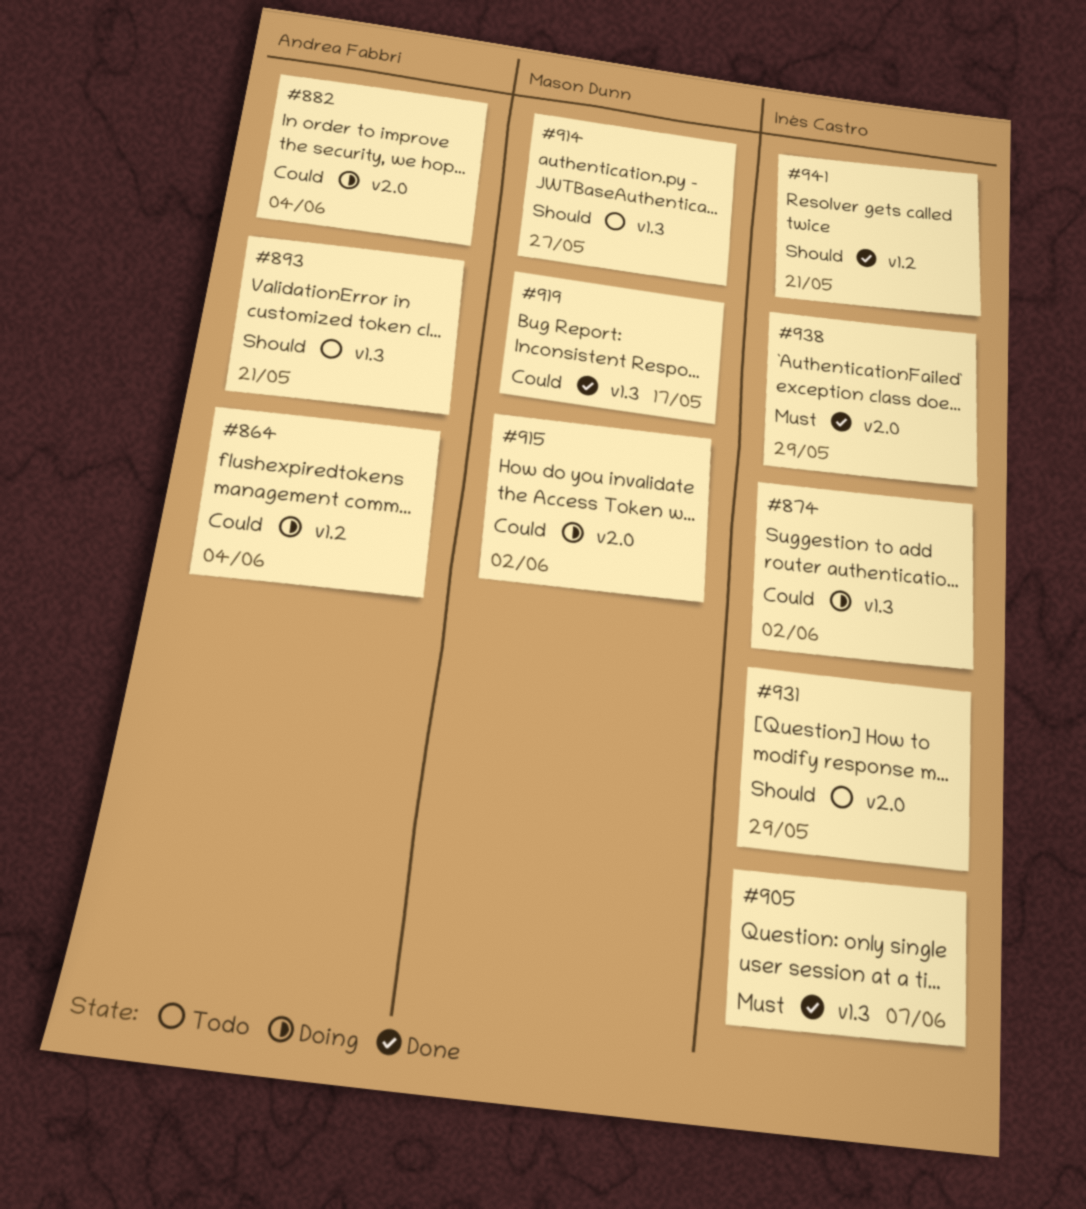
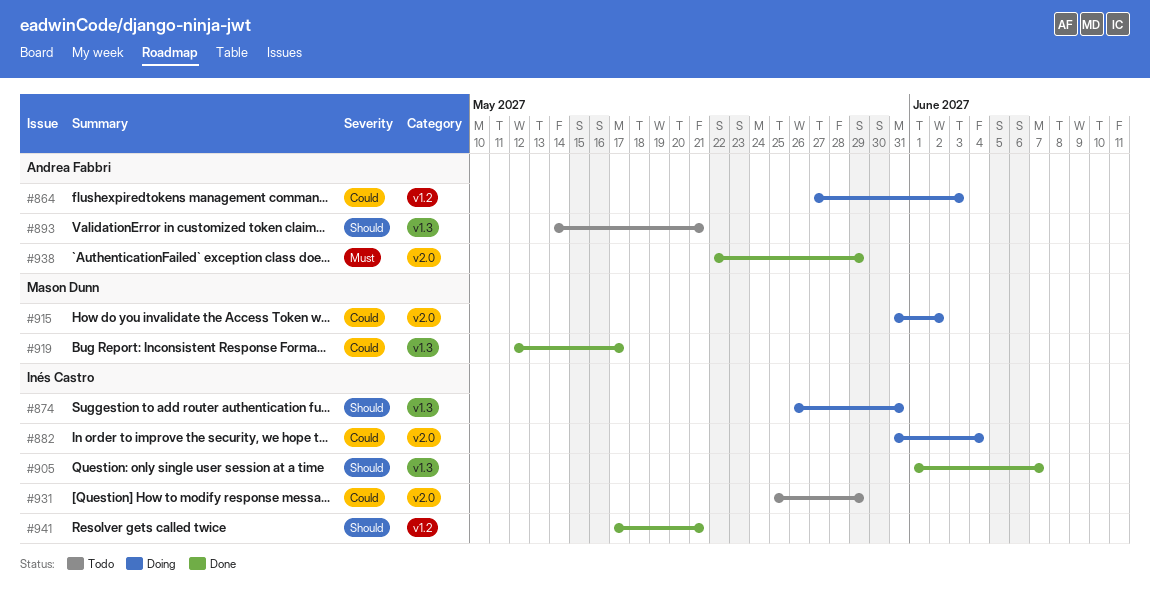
#864, due: Jun 4 -> Jun 3
#874, priority: Could -> Should
#874, due: Jun 2 -> May 31
#882, owner: Andrea Fabbri -> Inés Castro
#905, priority: Must -> Should
#914: present -> none
#931, priority: Should -> Could
#938, owner: Inés Castro -> Andrea Fabbri

